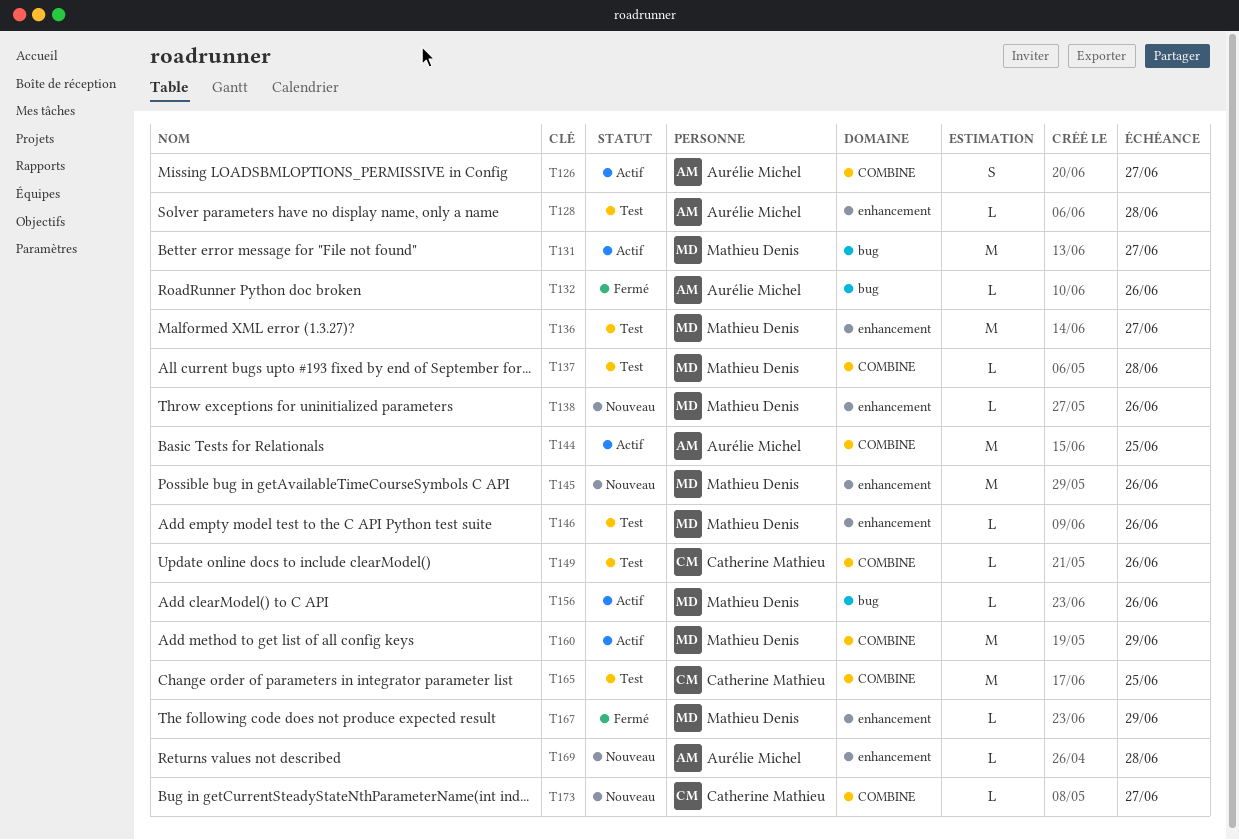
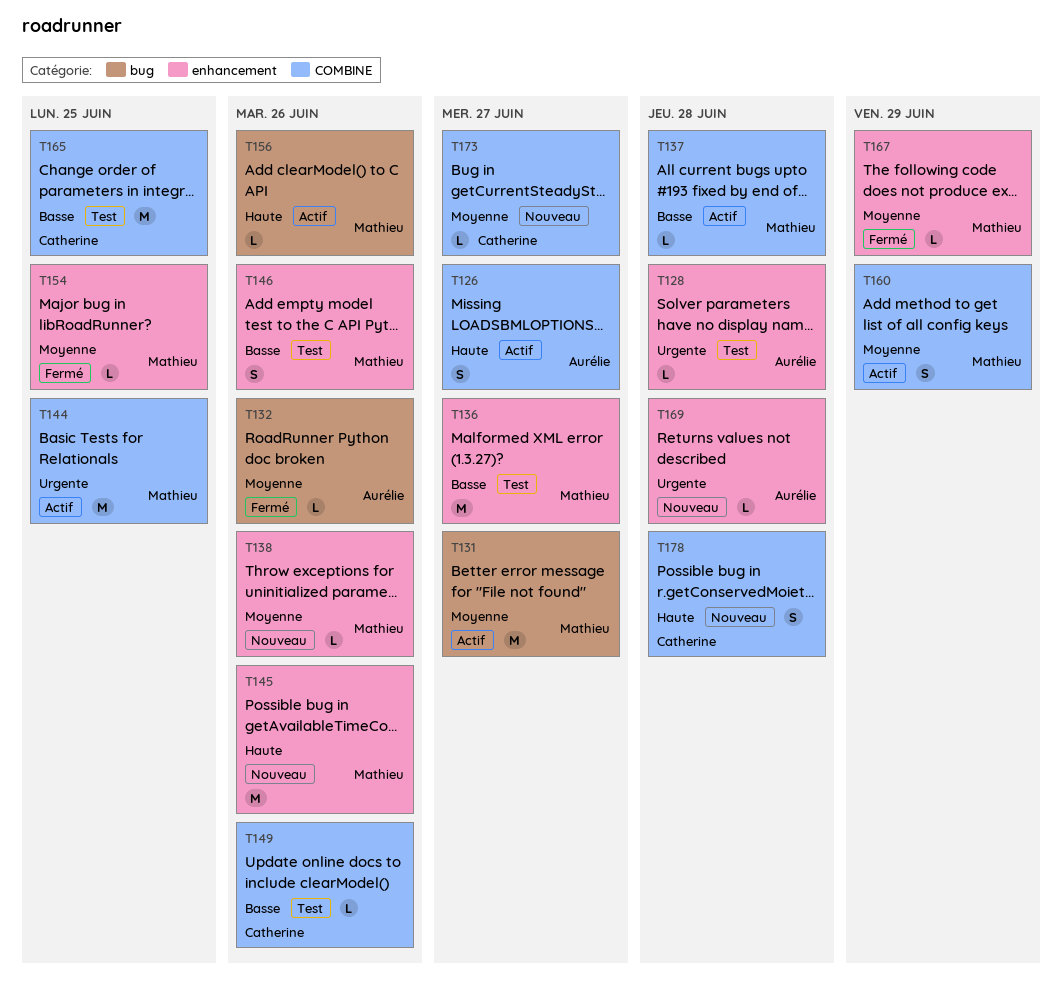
T137, status: Test -> Actif
T144, owner: Aurélie Michel -> Mathieu Denis
T146, estimate: L -> S
T154: none -> present
T160, estimate: M -> S
T178: none -> present

